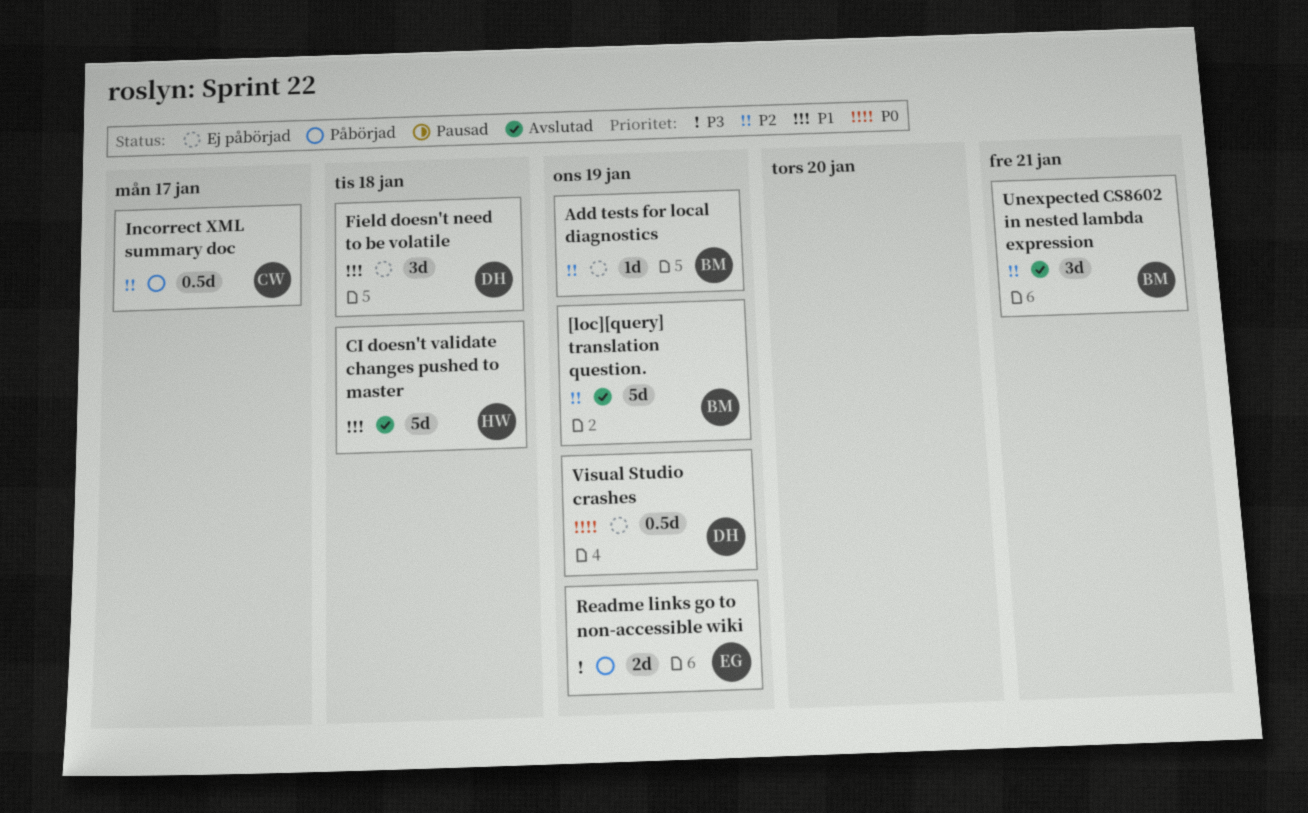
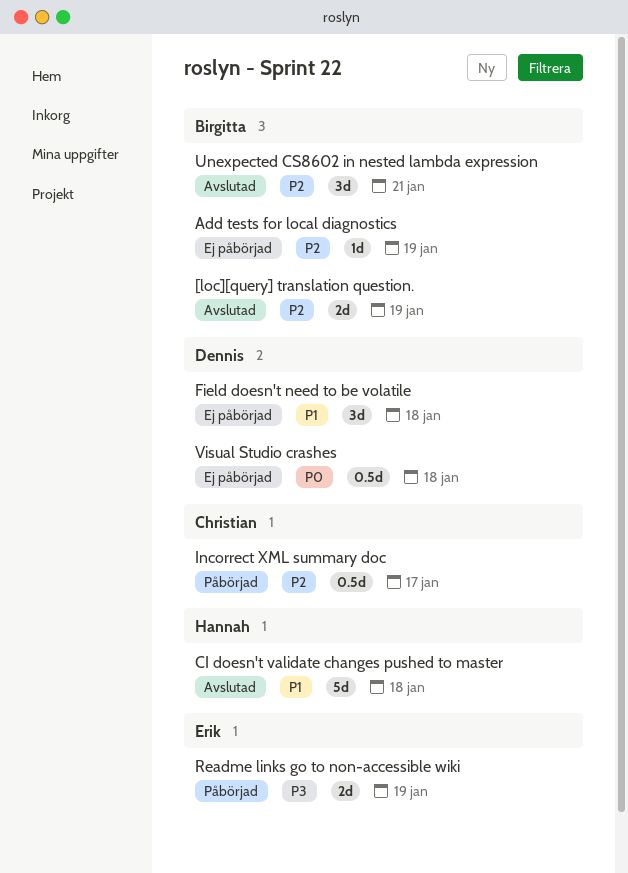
[loc][query] translation question., estimate: 5d -> 2d
Visual Studio crashes, due: Jan 19 -> Jan 18

